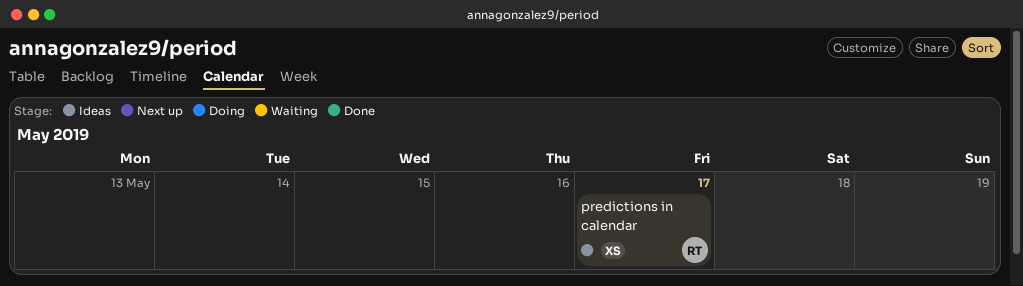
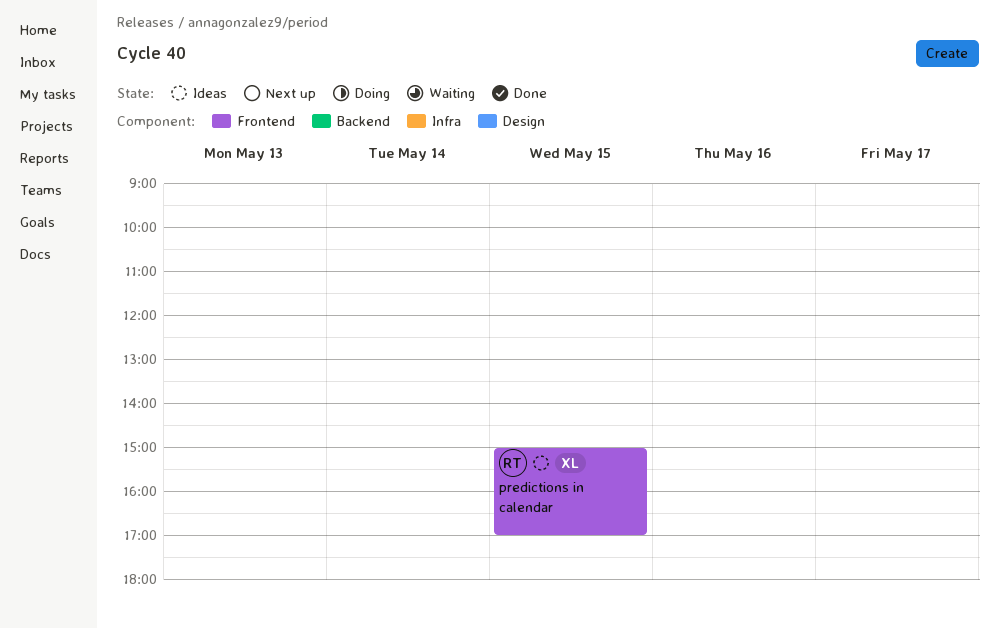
predictions in calendar, estimate: XS -> XL
predictions in calendar, day: May 17 -> May 15

